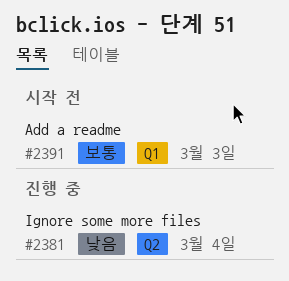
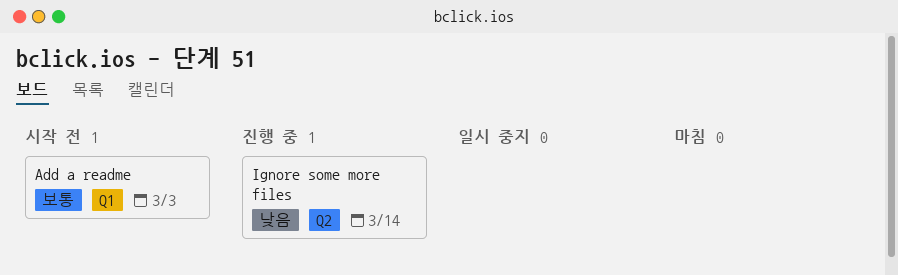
Ignore some more files, due: Mar 4 -> Mar 14

